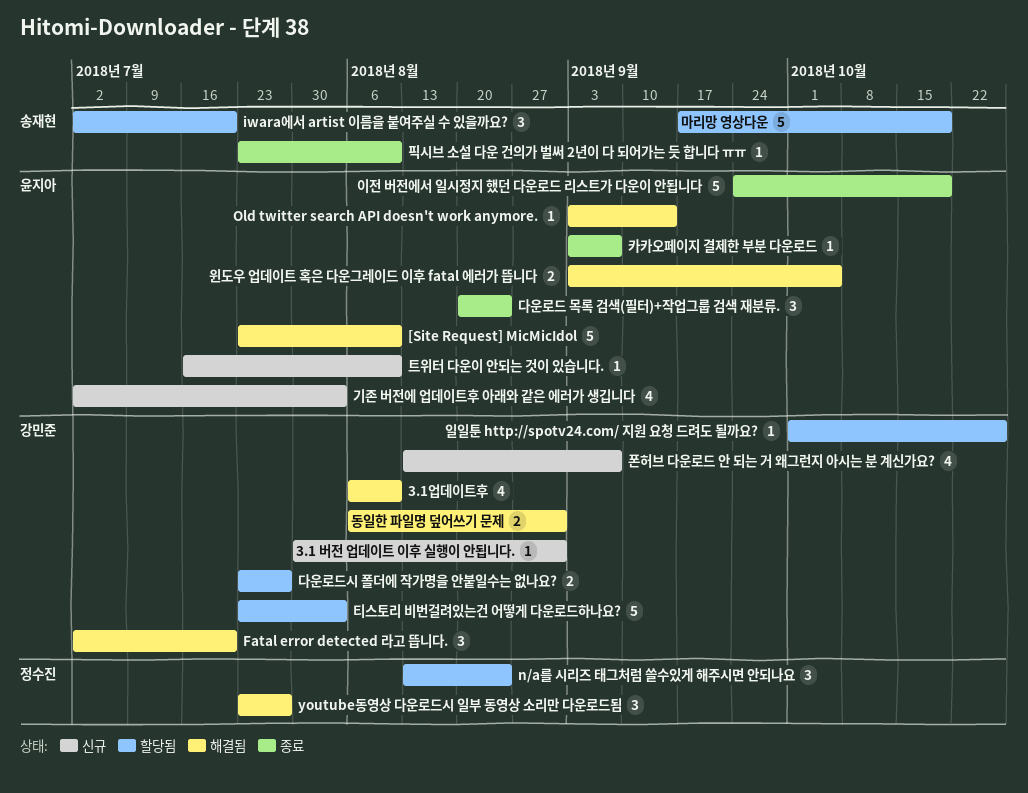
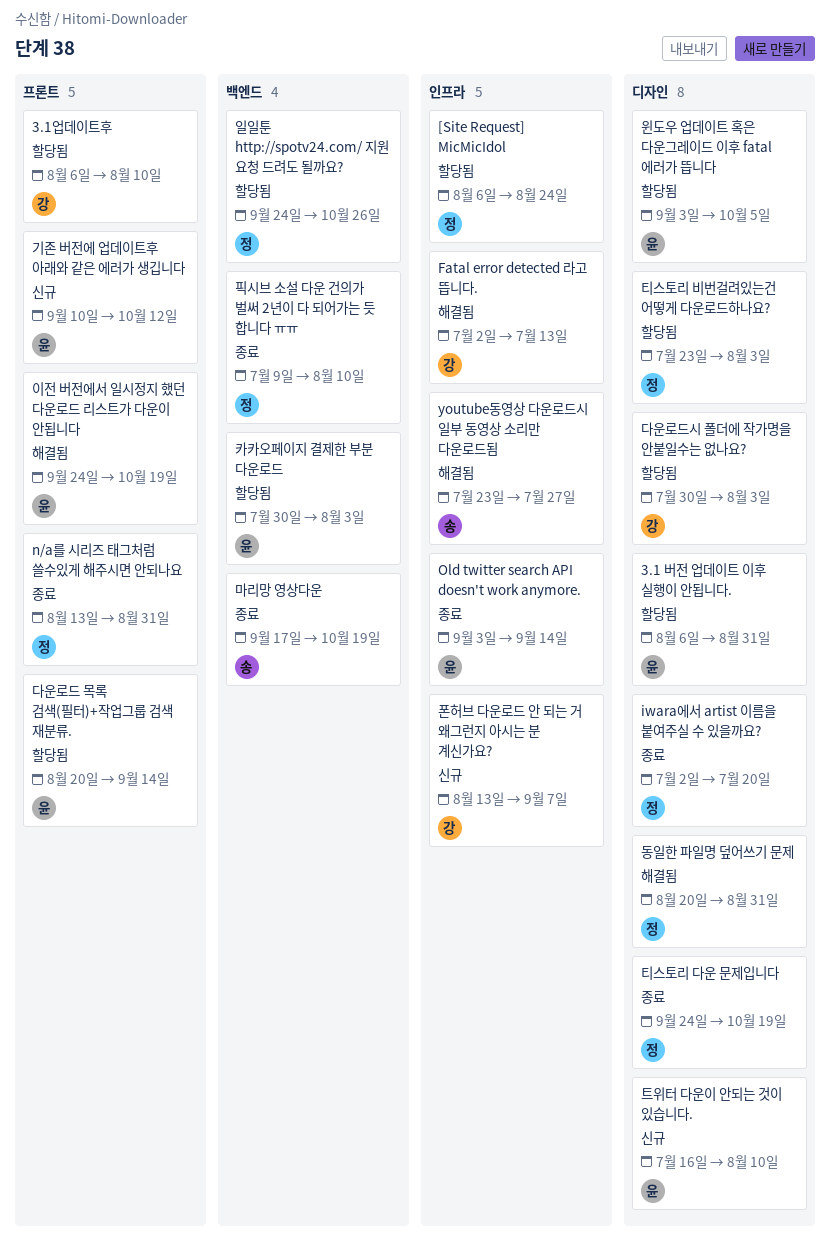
3.1 버전 업데이트 이후 실행이 안됩니다., status: 신규 -> 할당됨
3.1 버전 업데이트 이후 실행이 안됩니다., owner: 강민준 -> 윤지아
3.1 버전 업데이트 이후 실행이 안됩니다., start: Jul 30 -> Aug 6
3.1업데이트후, status: 해결됨 -> 할당됨
[Site Request] MicMicIdol, status: 해결됨 -> 할당됨
[Site Request] MicMicIdol, owner: 윤지아 -> 정수진
[Site Request] MicMicIdol, start: Jul 23 -> Aug 6
[Site Request] MicMicIdol, due: Aug 10 -> Aug 24
Fatal error detected 라고 뜹니다., due: Jul 20 -> Jul 13
iwara에서 artist 이름을 붙여주실 수 있을까요?, status: 할당됨 -> 종료
iwara에서 artist 이름을 붙여주실 수 있을까요?, owner: 송재현 -> 정수진
n/a를 시리즈 태그처럼 쓸수있게 해주시면 안되나요, status: 할당됨 -> 종료
n/a를 시리즈 태그처럼 쓸수있게 해주시면 안되나요, due: Aug 24 -> Aug 31
Old twitter search API doesn't work anymore., status: 해결됨 -> 종료
youtube동영상 다운로드시 일부 동영상 소리만 다운로드됨, owner: 정수진 -> 송재현
기존 버전에 업데이트후 아래와 같은 에러가 생깁니다, start: Jul 2 -> Sep 10
기존 버전에 업데이트후 아래와 같은 에러가 생깁니다, due: Aug 3 -> Oct 12
다운로드 목록 검색(필터)+작업그룹 검색 재분류., status: 종료 -> 할당됨
다운로드 목록 검색(필터)+작업그룹 검색 재분류., due: Aug 24 -> Sep 14
다운로드시 폴더에 작가명을 안붙일수는 없나요?, start: Jul 23 -> Jul 30
다운로드시 폴더에 작가명을 안붙일수는 없나요?, due: Jul 27 -> Aug 3
동일한 파일명 덮어쓰기 문제, owner: 강민준 -> 정수진
동일한 파일명 덮어쓰기 문제, start: Aug 6 -> Aug 20
마리망 영상다운, status: 할당됨 -> 종료
윈도우 업데이트 혹은 다운그레이드 이후 fatal 에러가 뜹니다, status: 해결됨 -> 할당됨
이전 버전에서 일시정지 했던 다운로드 리스트가 다운이 안됩니다, status: 종료 -> 해결됨
일일툰 http://spotv24.com/ 지원 요청 드려도 될까요?, owner: 강민준 -> 정수진
일일툰 http://spotv24.com/ 지원 요청 드려도 될까요?, start: Oct 1 -> Sep 24
카카오페이지 결제한 부분 다운로드, status: 종료 -> 할당됨
카카오페이지 결제한 부분 다운로드, start: Sep 3 -> Jul 30
카카오페이지 결제한 부분 다운로드, due: Sep 7 -> Aug 3
티스토리 다운 문제입니다: none -> present
티스토리 비번걸려있는건 어떻게 다운로드하나요?, owner: 강민준 -> 정수진
픽시브 소설 다운 건의가 벌써 2년이 다 되어가는 듯 합니다 ㅠㅠ, owner: 송재현 -> 정수진
픽시브 소설 다운 건의가 벌써 2년이 다 되어가는 듯 합니다 ㅠㅠ, start: Jul 23 -> Jul 9

